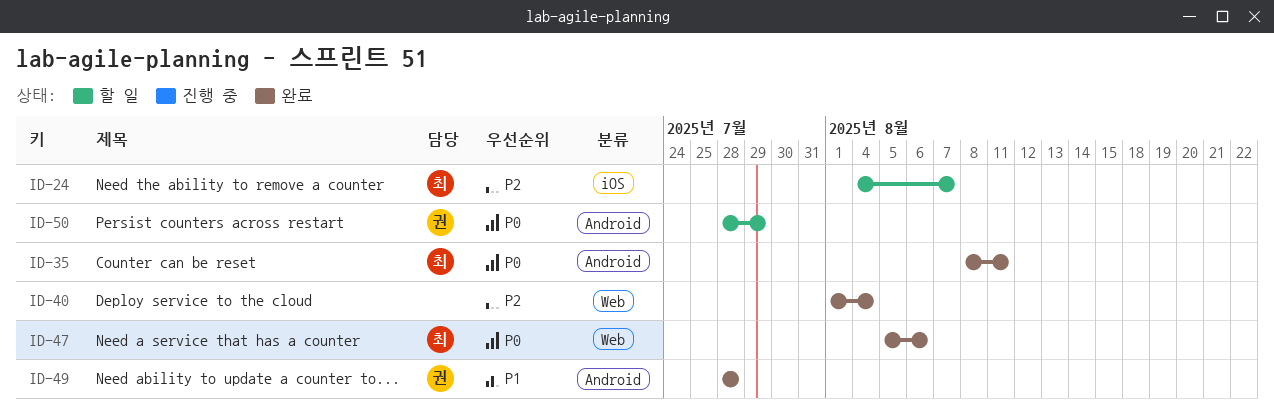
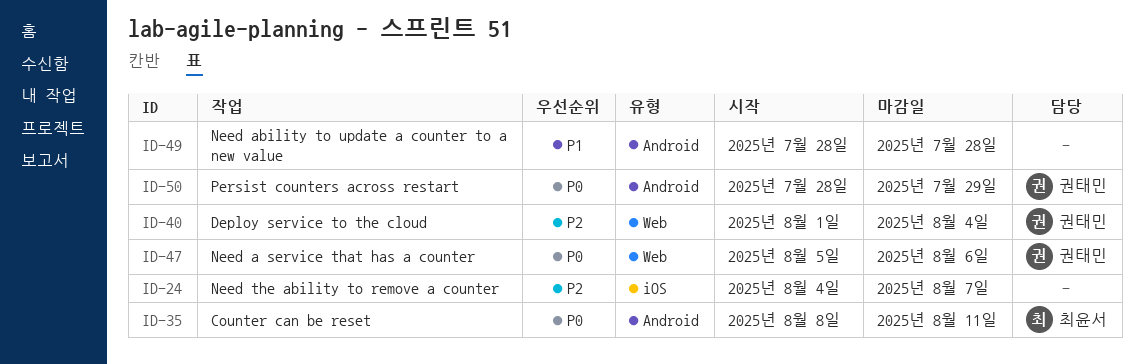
ID-24, owner: 최윤서 -> none
ID-40, owner: none -> 권태민
ID-47, owner: 최윤서 -> 권태민
ID-49, owner: 권태민 -> none

